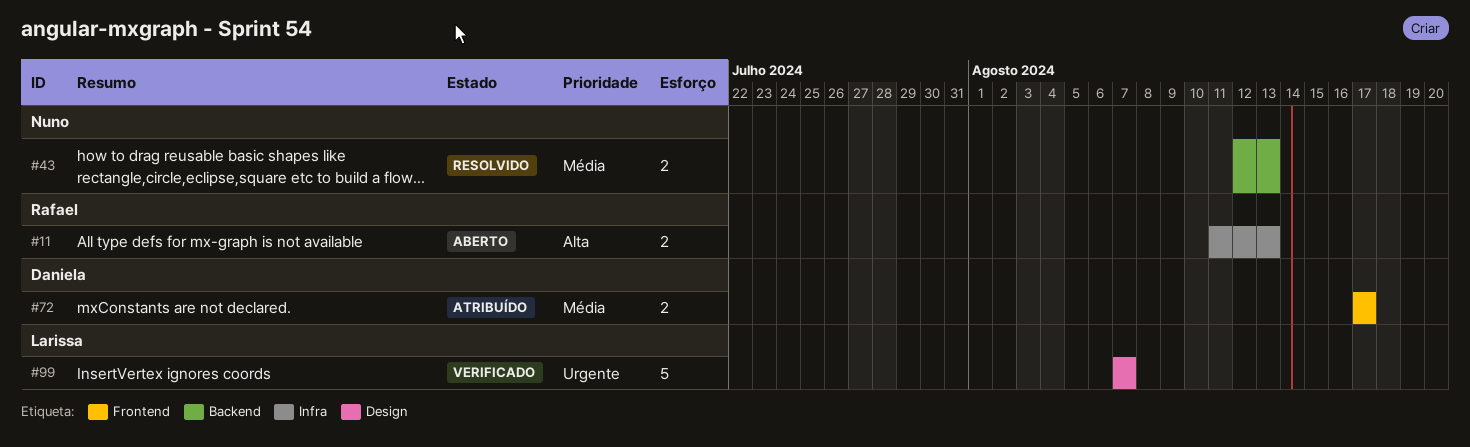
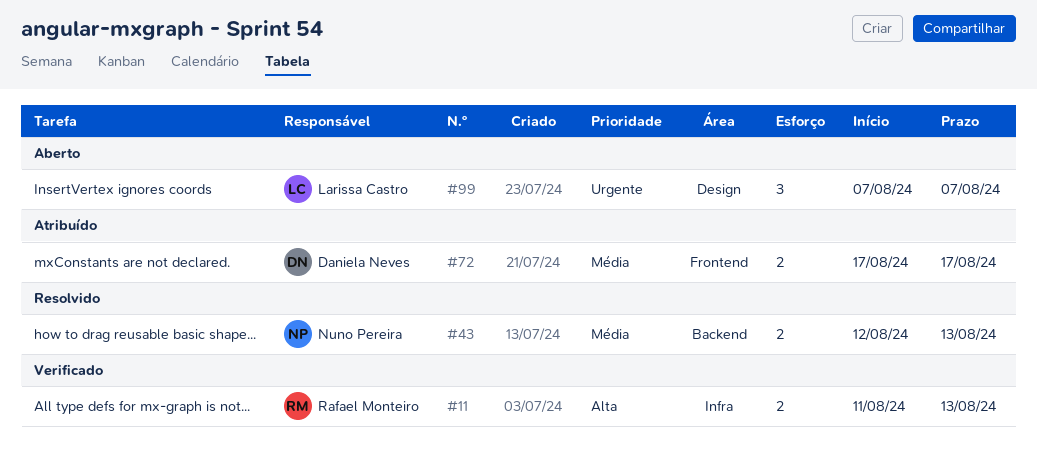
#11, status: Aberto -> Verificado
#99, status: Verificado -> Aberto
#99, estimate: 5 -> 3

